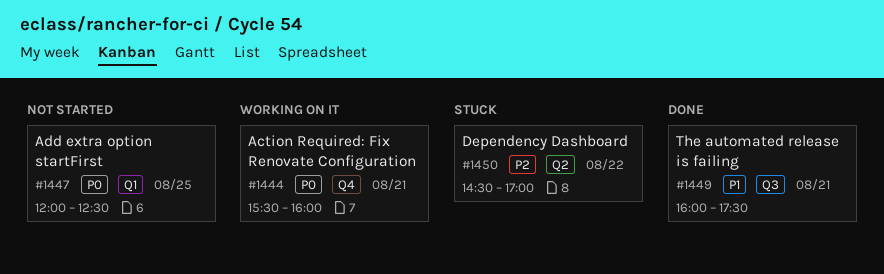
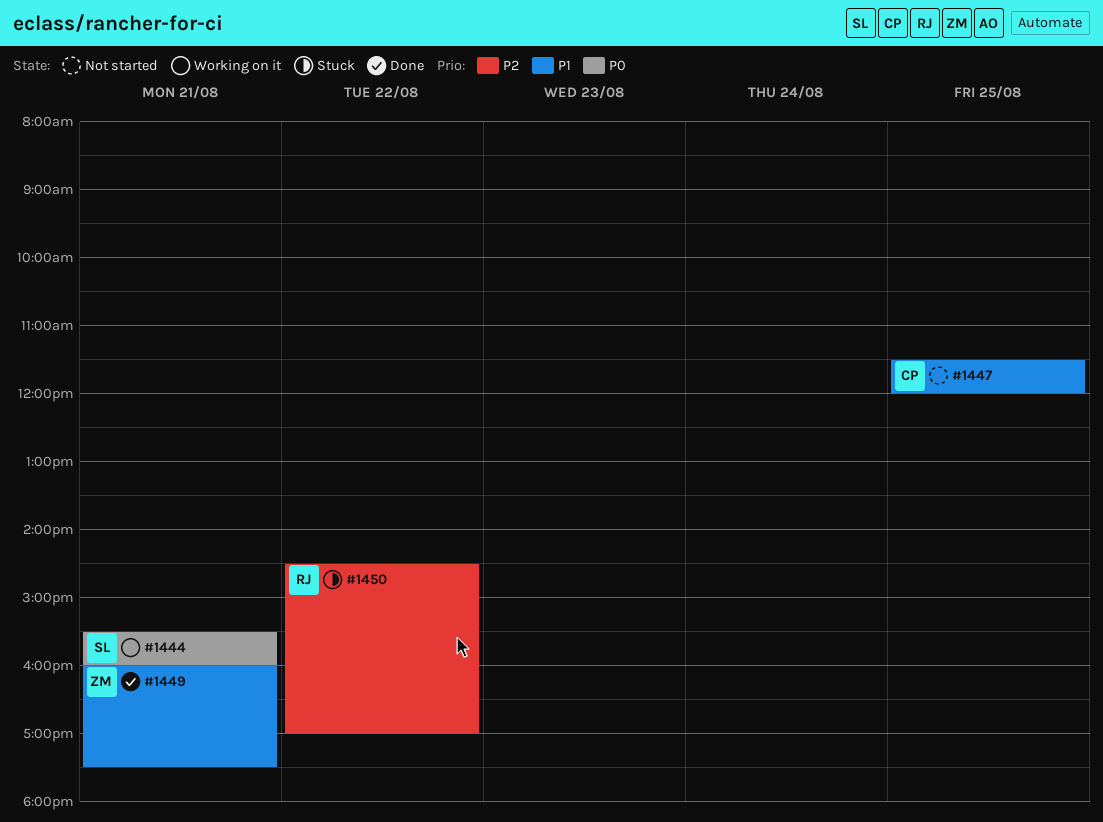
#1447, priority: P0 -> P1
#1447, begins: 12:00 -> 11:30
#1447, ends: 12:30 -> 12:00

